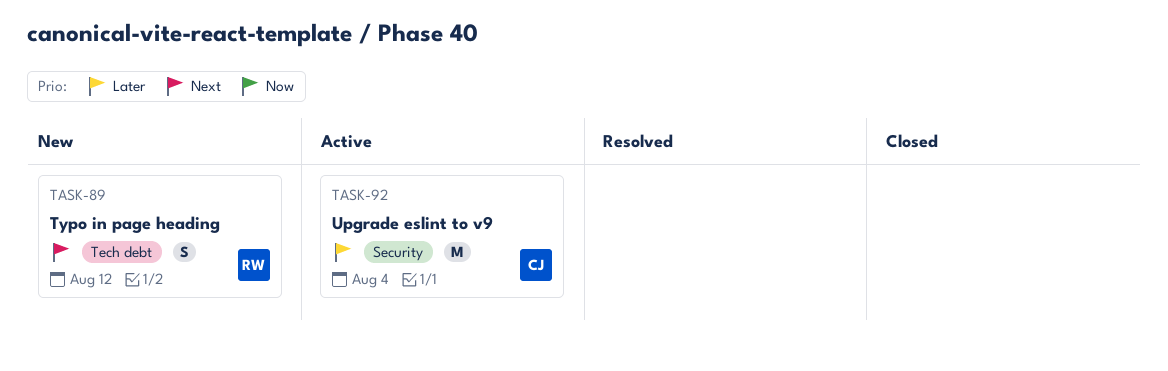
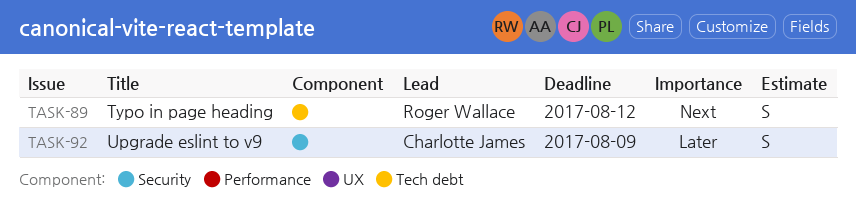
TASK-92, estimate: M -> S
TASK-92, due: Aug 4 -> Aug 9

